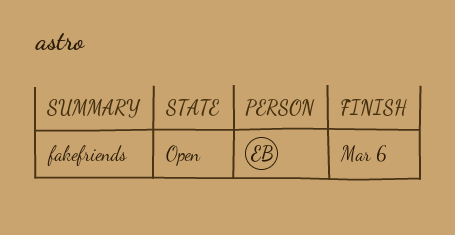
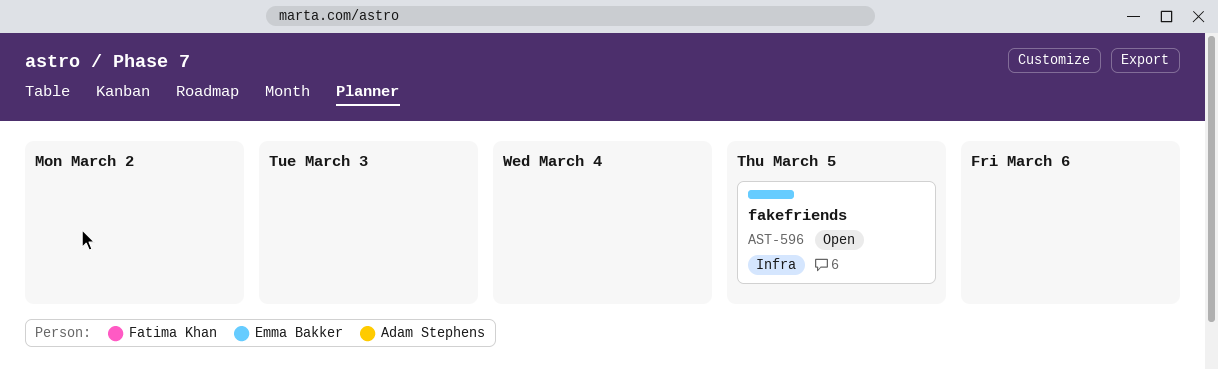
fakefriends, due: Mar 6 -> Mar 5

